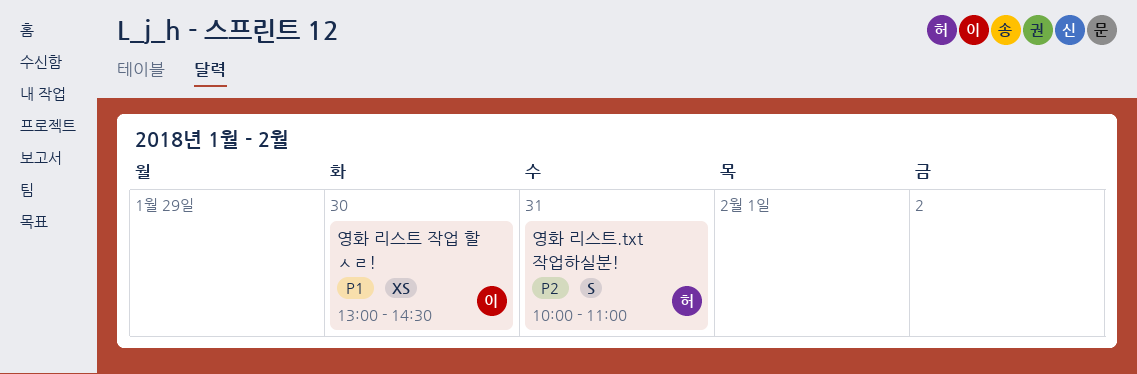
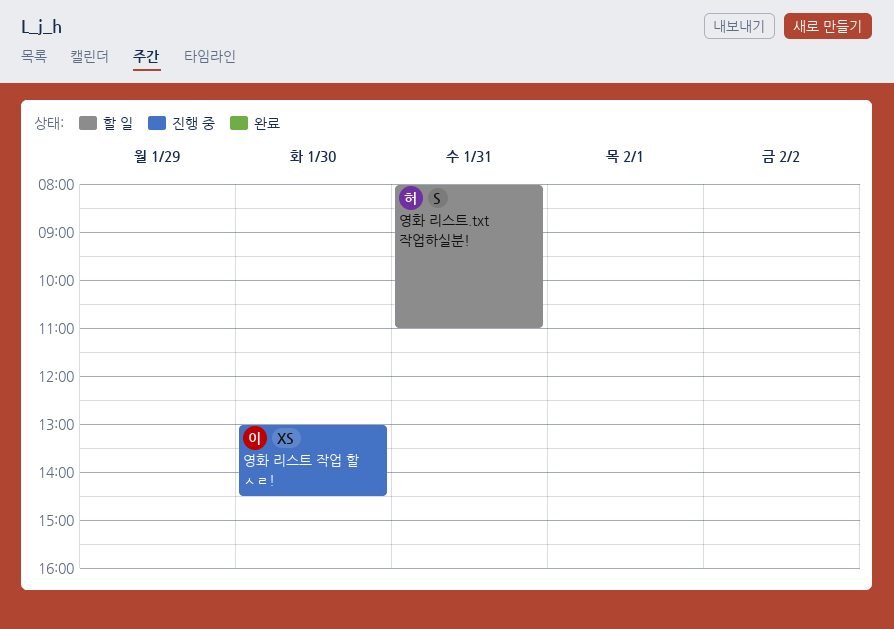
영화 리스트.txt 작업하실분!, begins: 10:00 -> 08:00

